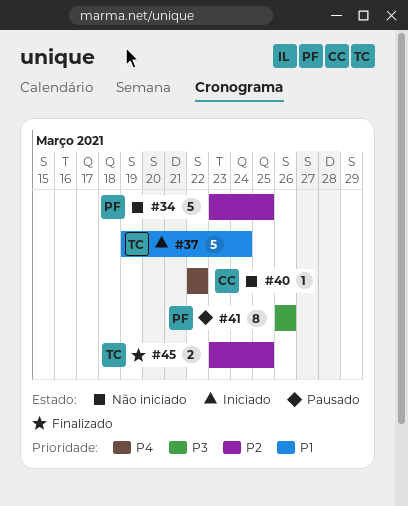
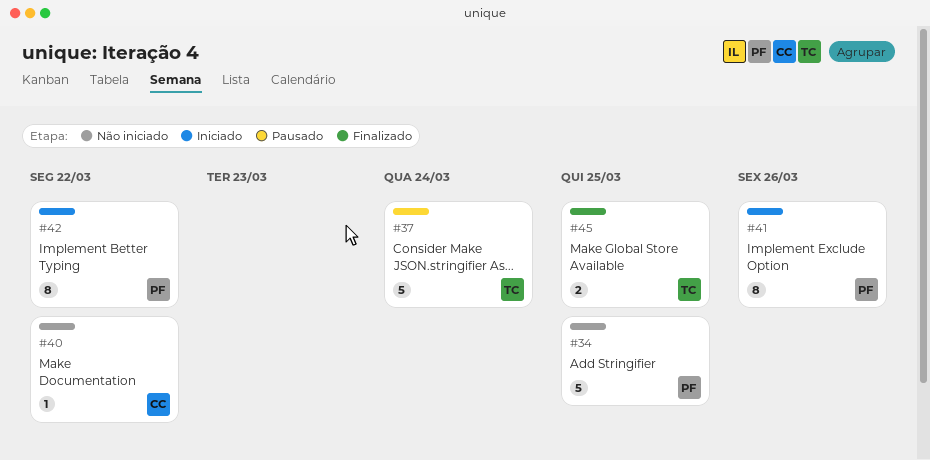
#37, status: Iniciado -> Pausado
#41, status: Pausado -> Iniciado
#42: none -> present

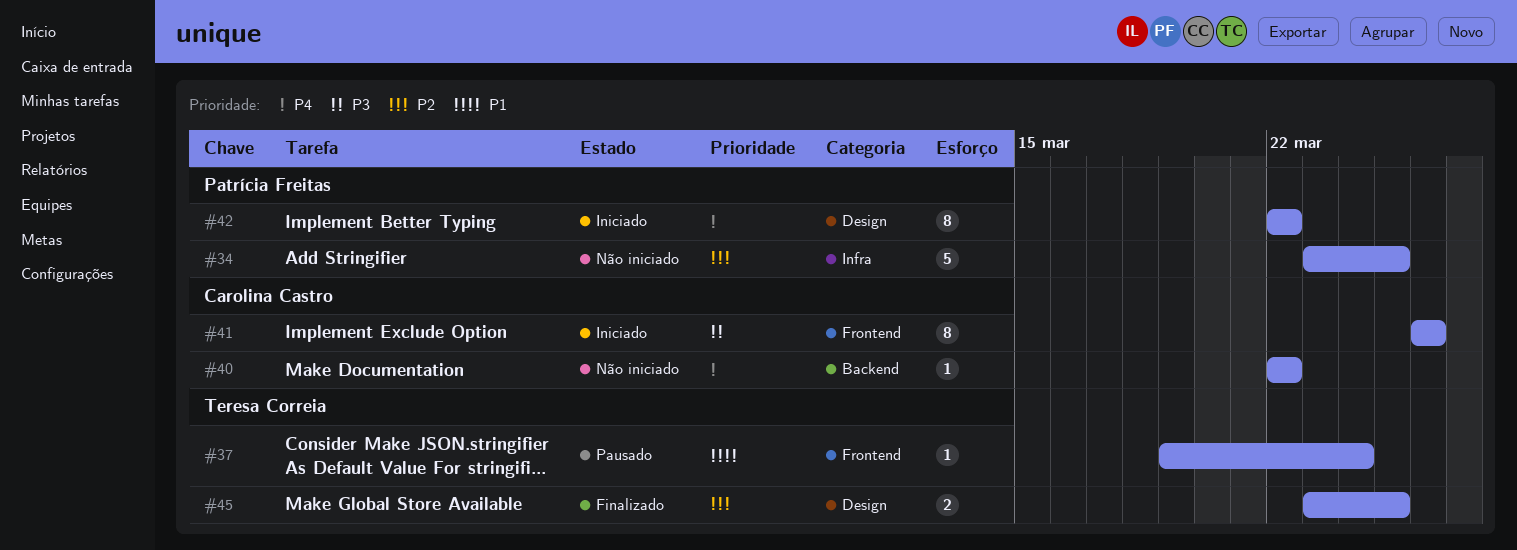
#37, estimate: 5 -> 1
#41, owner: Patrícia Freitas -> Carolina Castro

